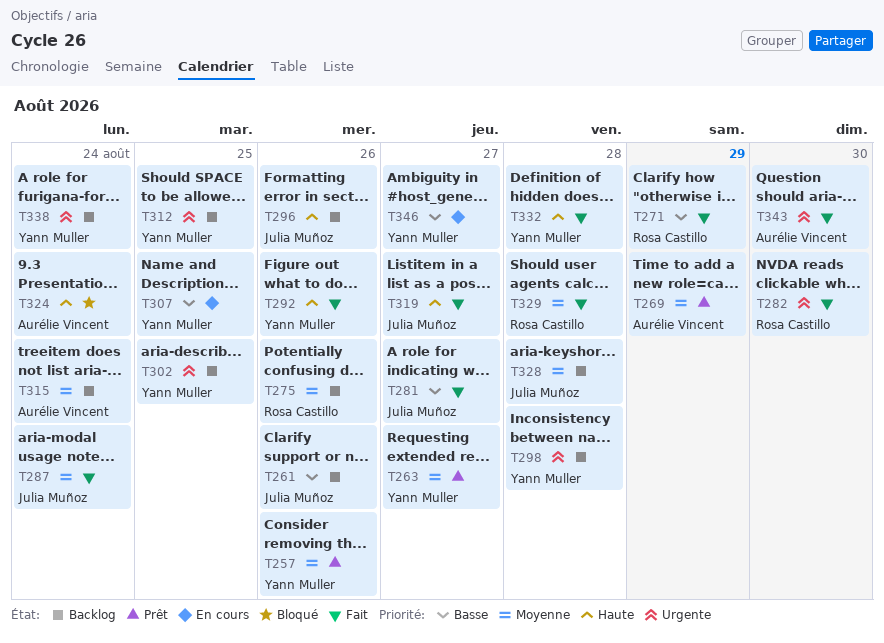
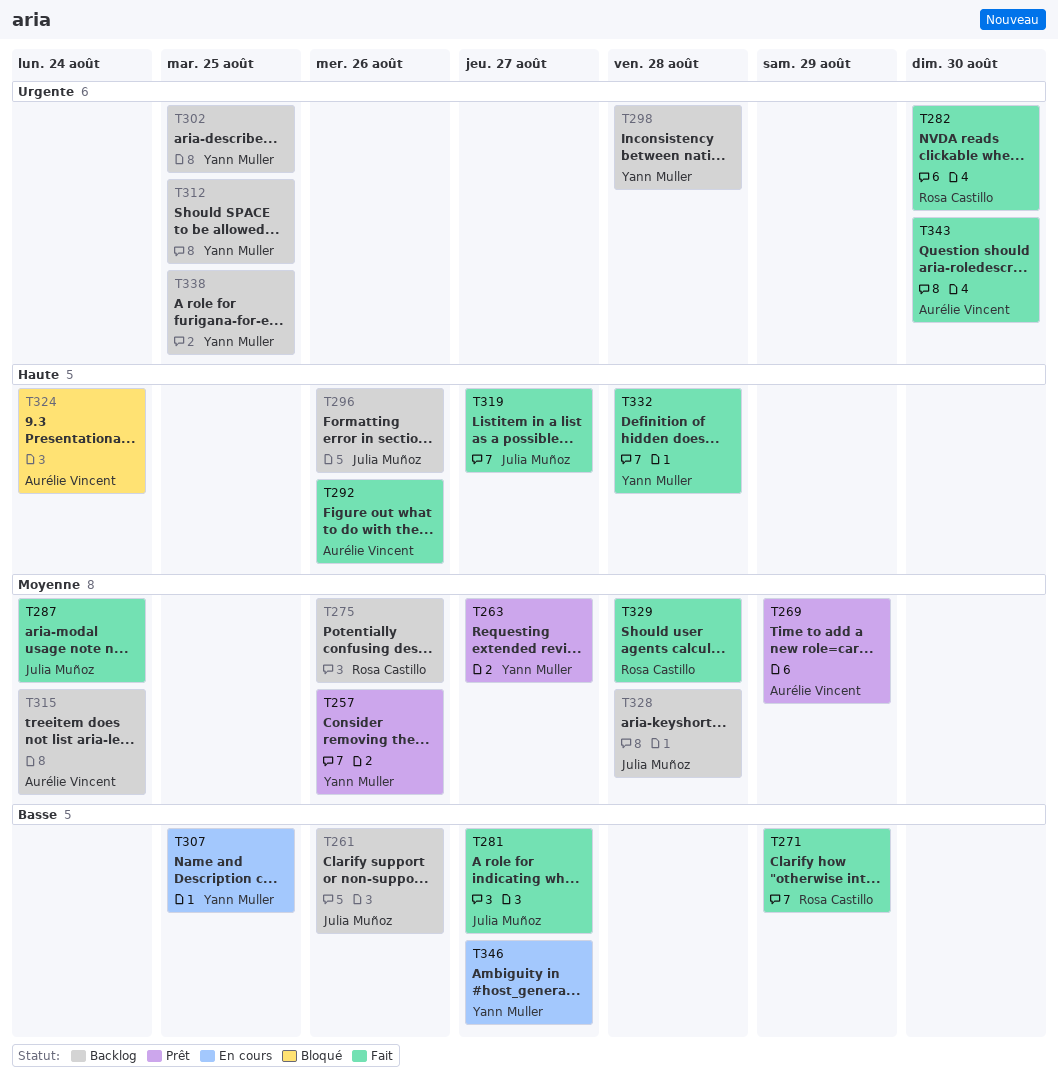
T292, owner: Yann Muller -> Aurélie Vincent
T338, due: Aug 24 -> Aug 25

